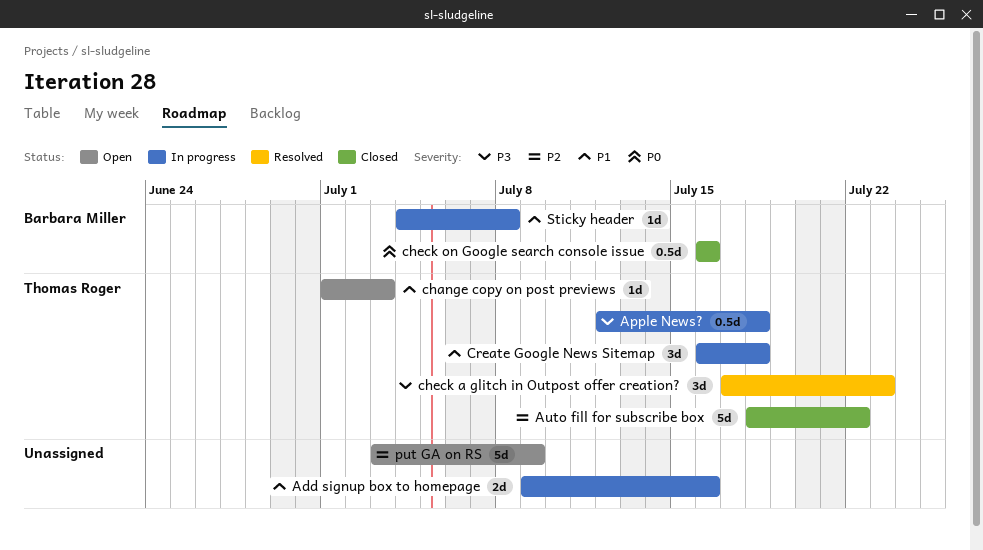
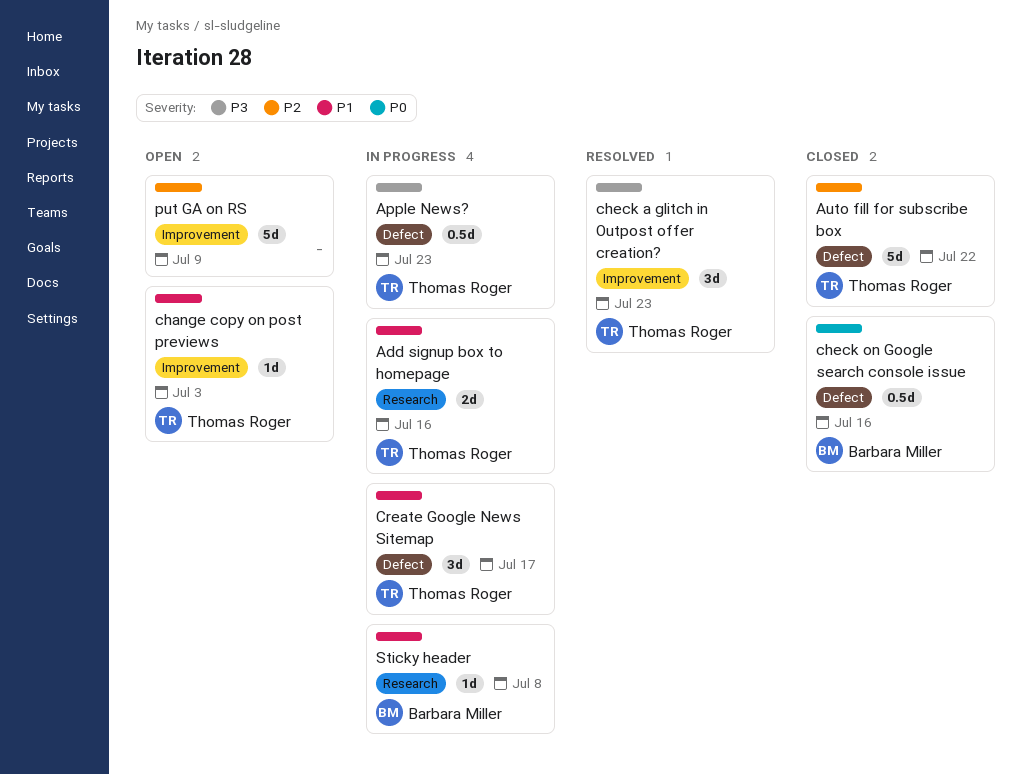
Add signup box to homepage, owner: none -> Thomas Roger
Apple News?, due: Jul 18 -> Jul 23
Create Google News Sitemap, due: Jul 18 -> Jul 17

